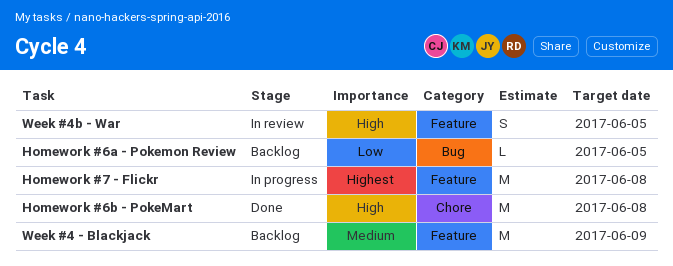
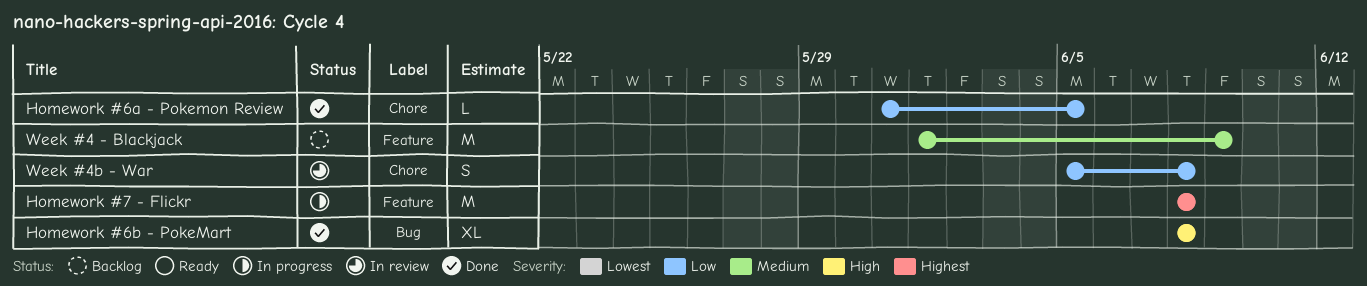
Homework #6a - Pokemon Review, status: Backlog -> Done
Homework #6a - Pokemon Review, label: Bug -> Chore
Homework #6b - PokeMart, label: Chore -> Bug
Homework #6b - PokeMart, estimate: M -> XL
Week #4b - War, priority: High -> Low
Week #4b - War, label: Feature -> Chore
Week #4b - War, due: Jun 5 -> Jun 8

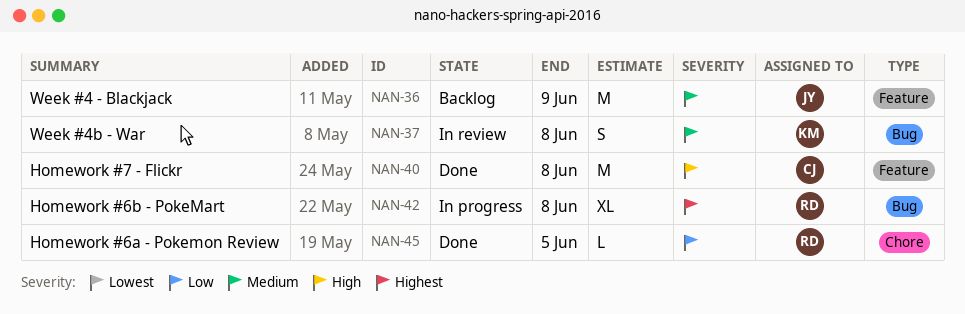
Homework #6b - PokeMart, status: Done -> In progress
Homework #6b - PokeMart, priority: High -> Highest
Homework #7 - Flickr, status: In progress -> Done
Homework #7 - Flickr, priority: Highest -> High
Week #4b - War, priority: Low -> Medium
Week #4b - War, label: Chore -> Bug

